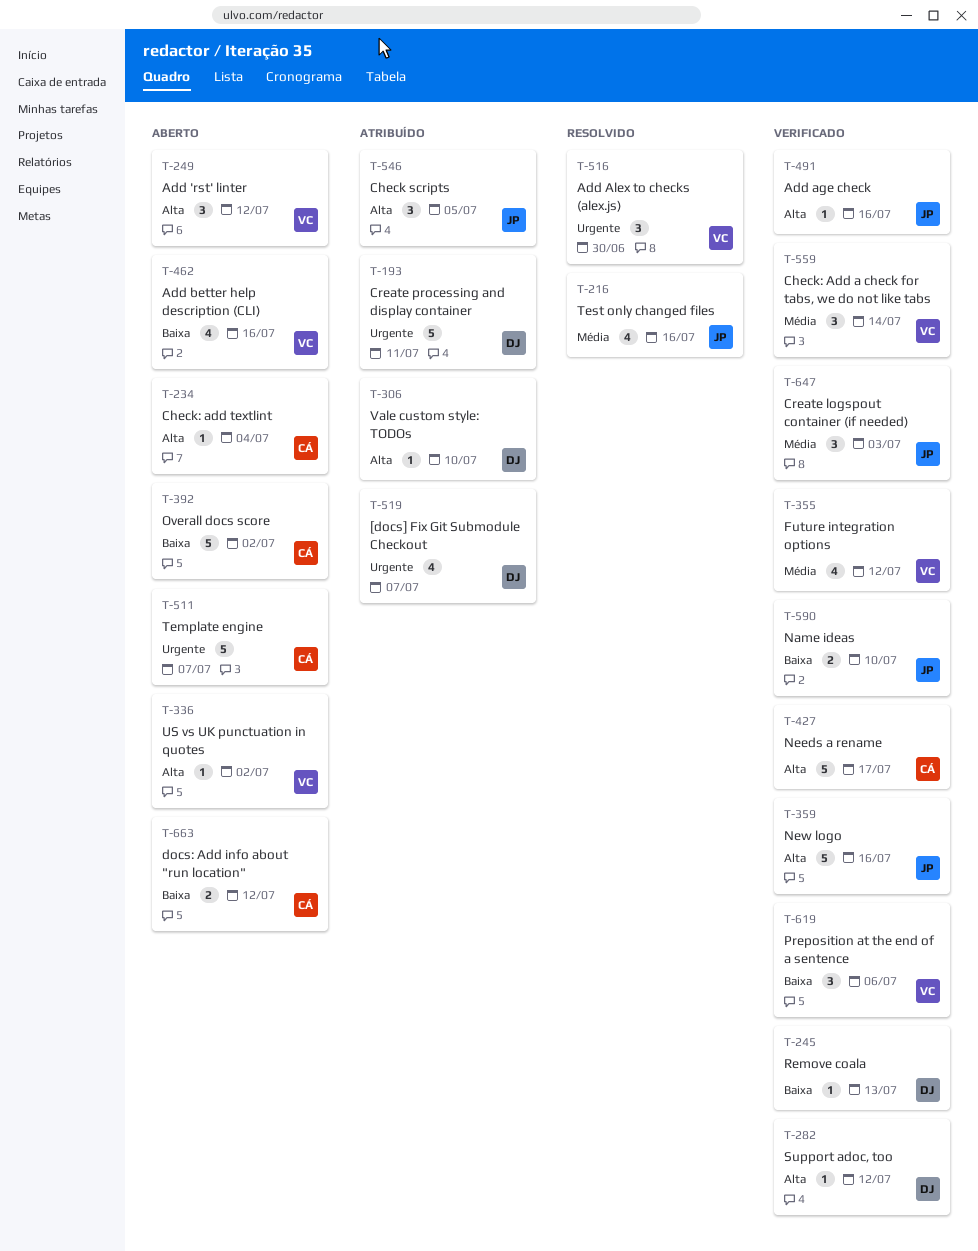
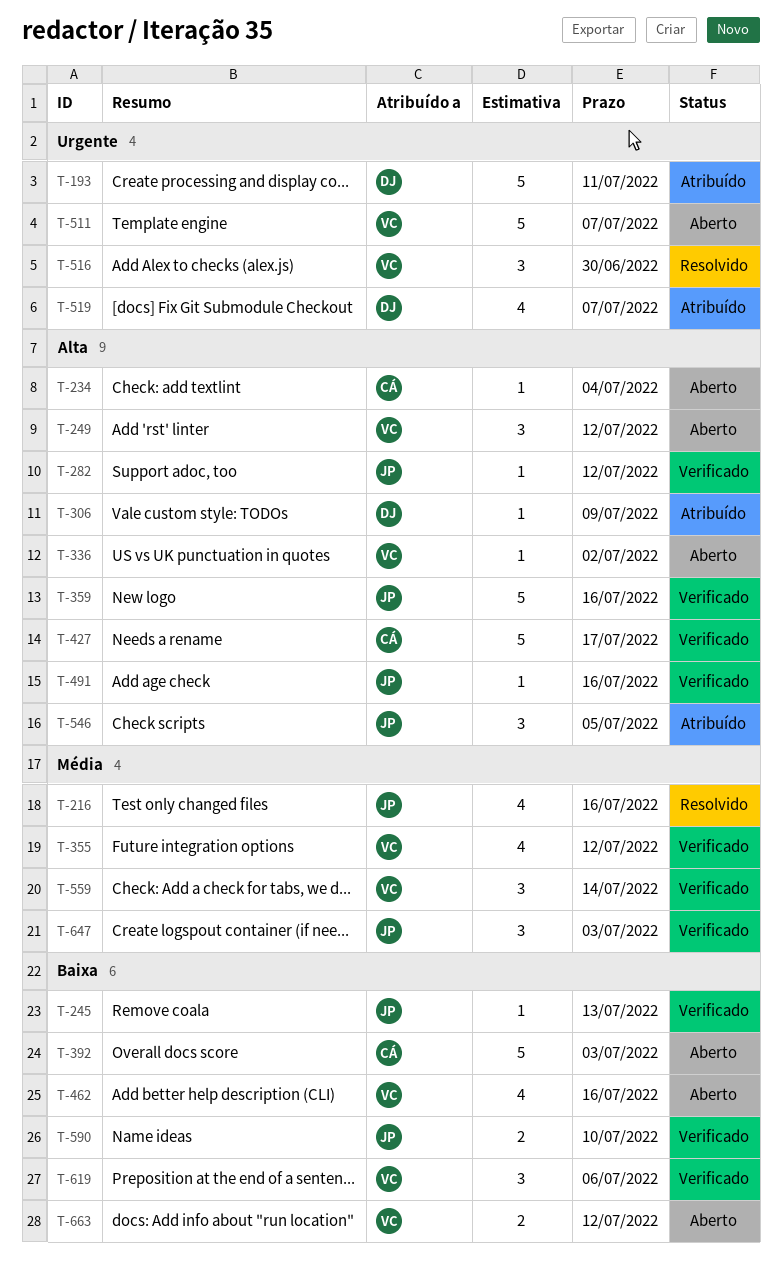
T-245, owner: DJ -> JP
T-282, owner: DJ -> JP
T-306, due: Jul 10 -> Jul 9
T-392, due: Jul 2 -> Jul 3
T-511, owner: CÁ -> VC
T-663, owner: CÁ -> VC

